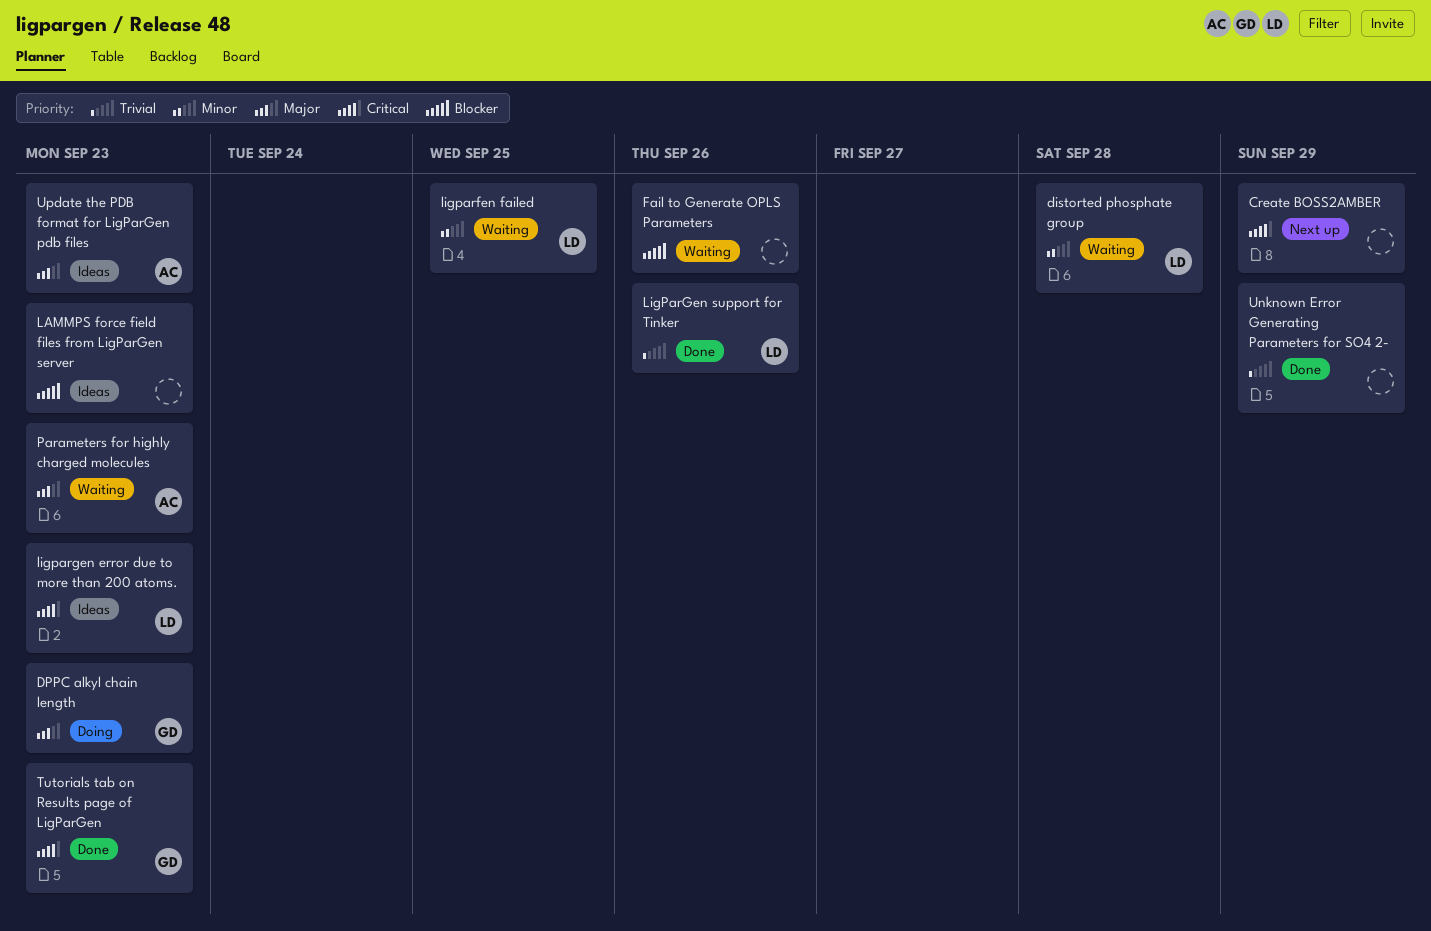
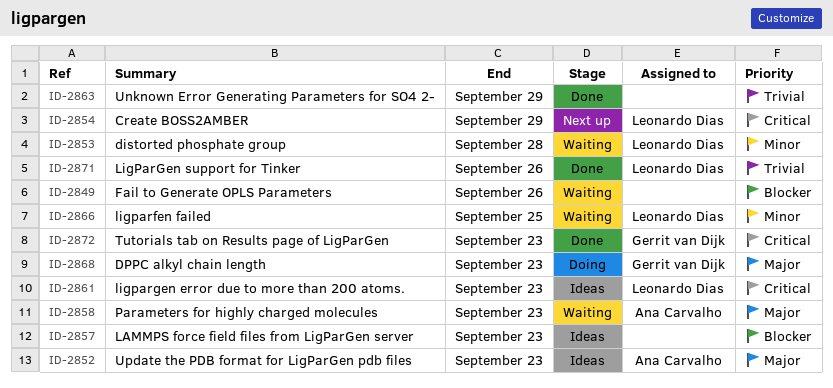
Create BOSS2AMBER, owner: none -> Leonardo Dias

